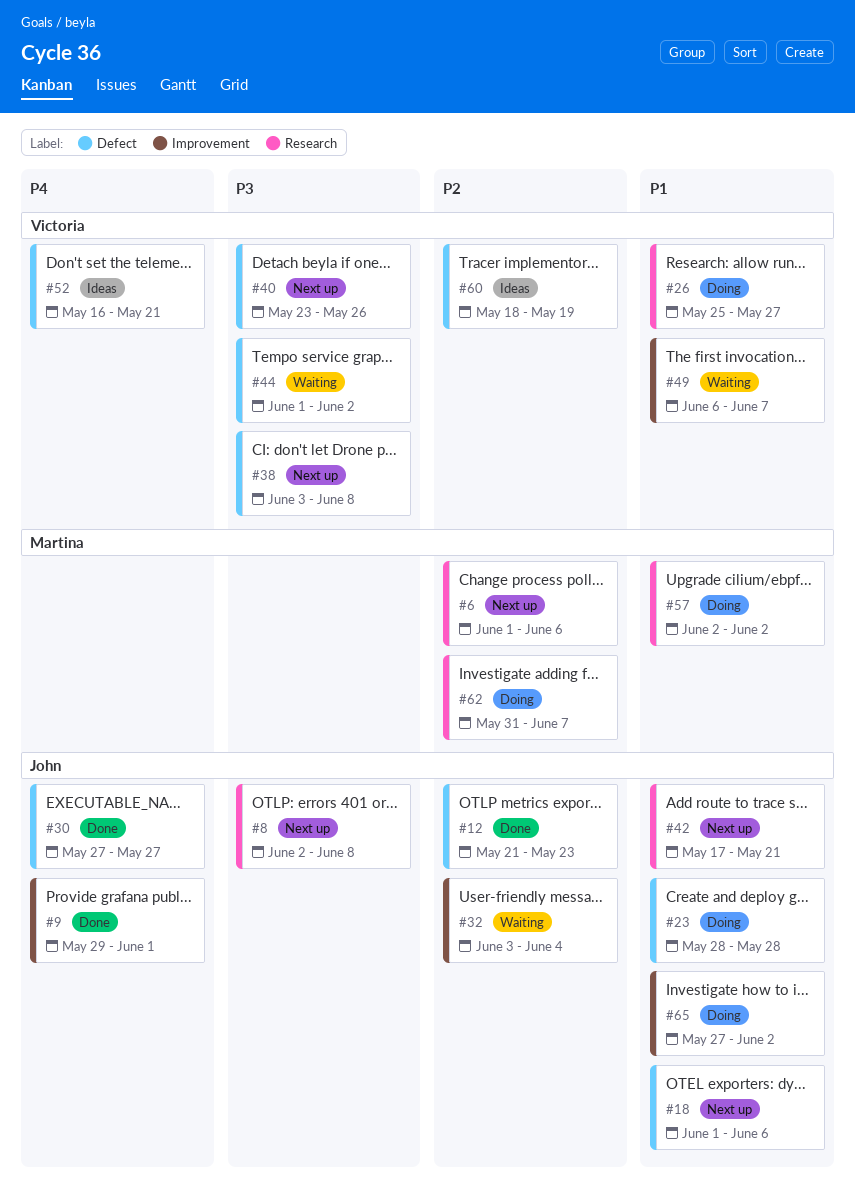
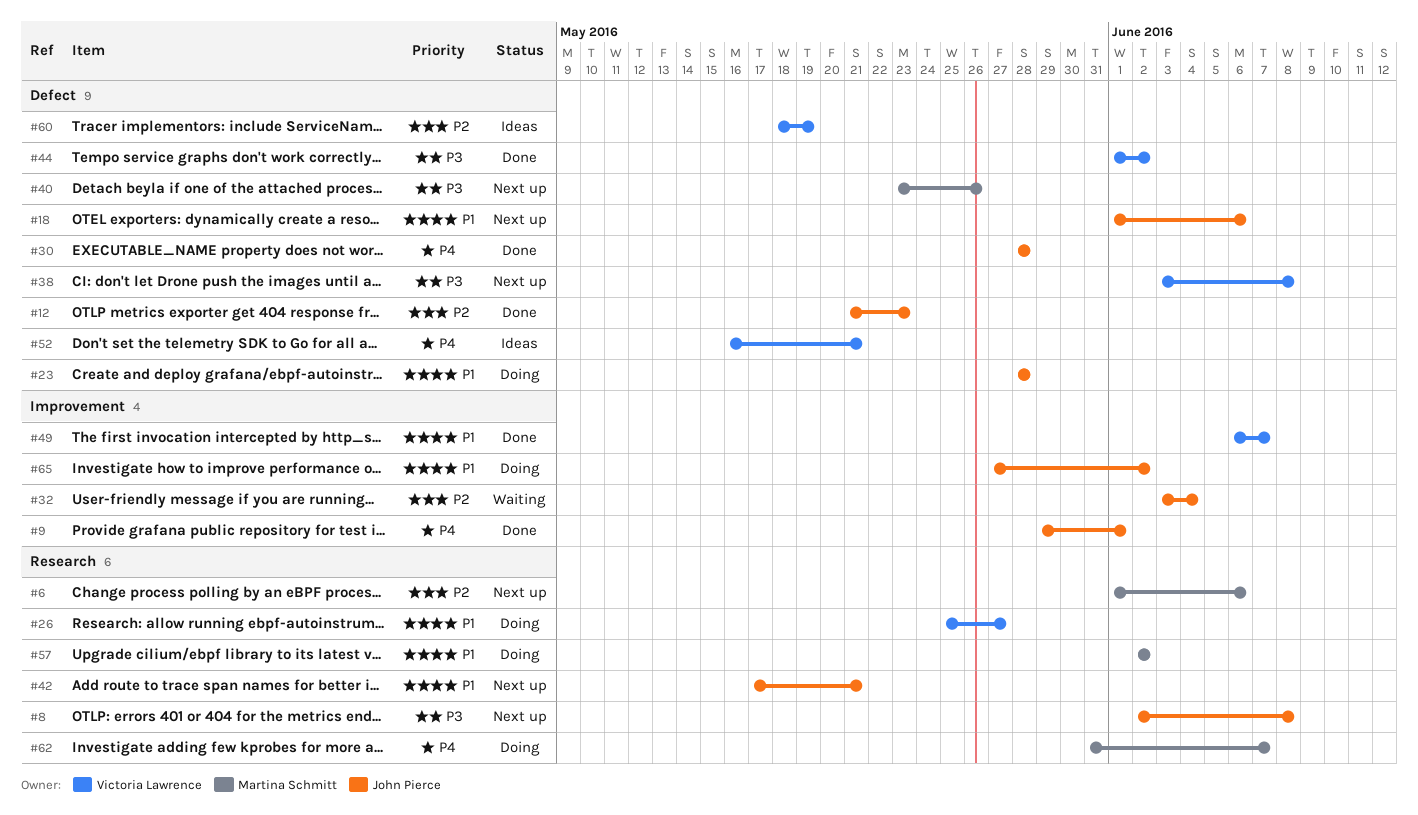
#30, start: May 27 -> May 28
#30, due: May 27 -> May 28
#40, owner: Victoria Lawrence -> Martina Schmitt
#44, status: Waiting -> Done
#49, status: Waiting -> Done
#62, priority: P2 -> P4

